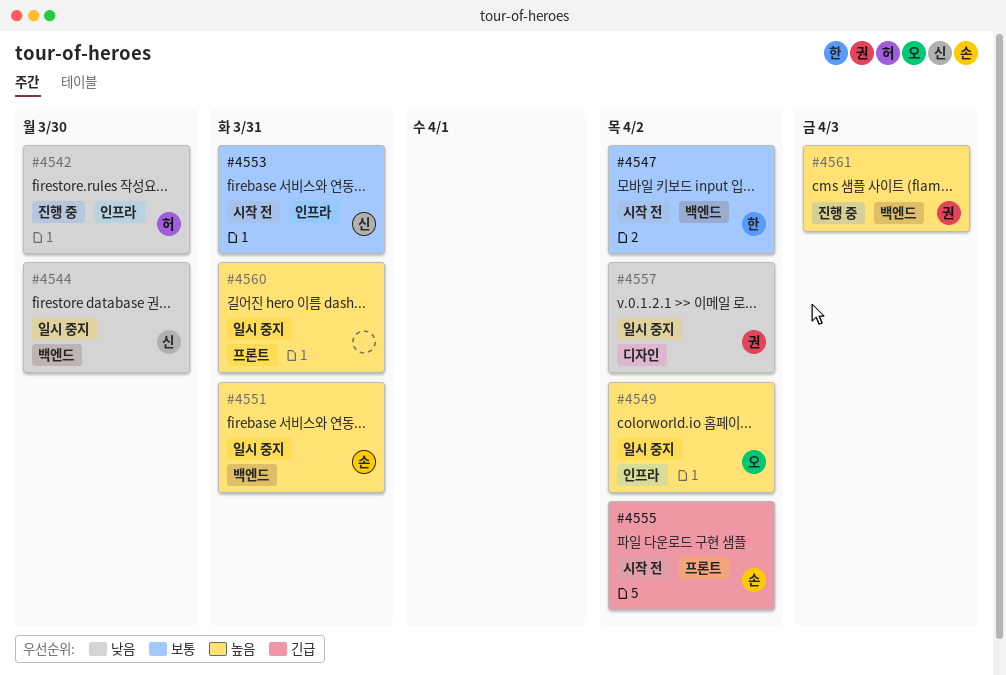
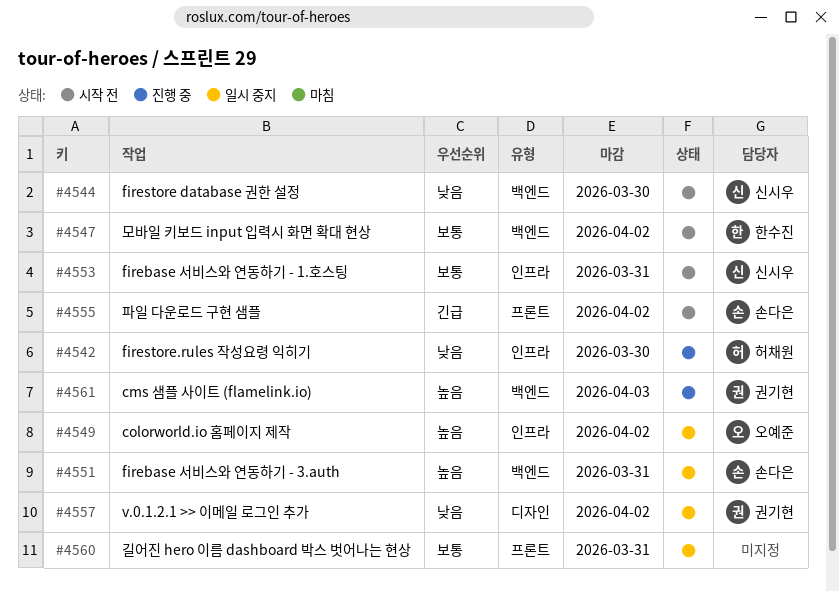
#4544, status: 일시 중지 -> 시작 전
#4560, priority: 높음 -> 보통

